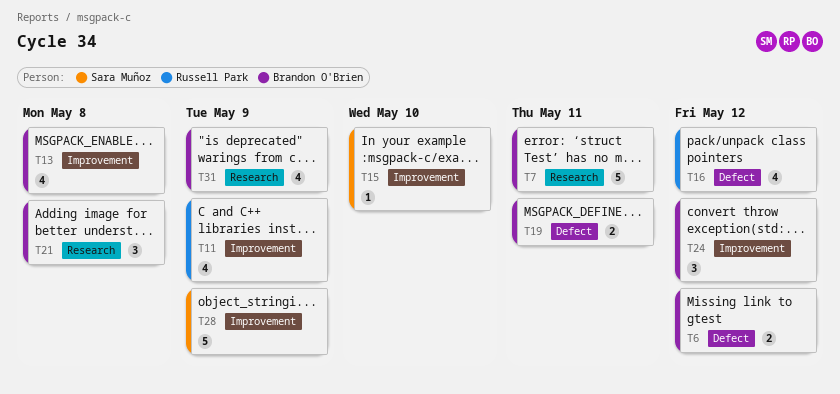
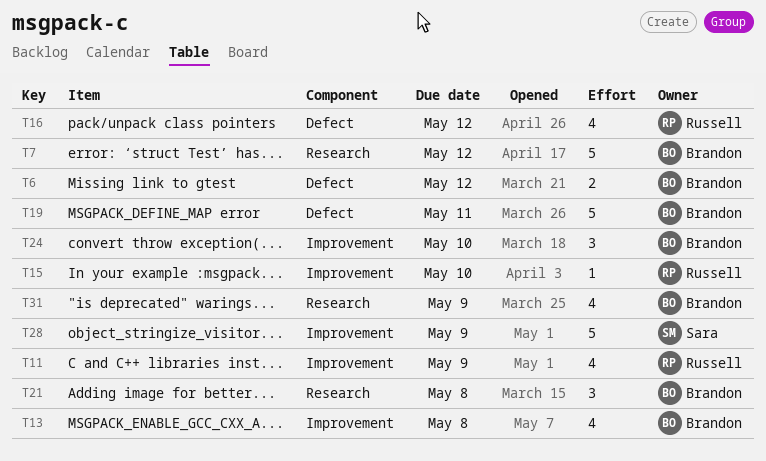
T7, due: May 11 -> May 12
T15, owner: Sara Muñoz -> Russell Park
T19, estimate: 2 -> 5
T24, due: May 12 -> May 10

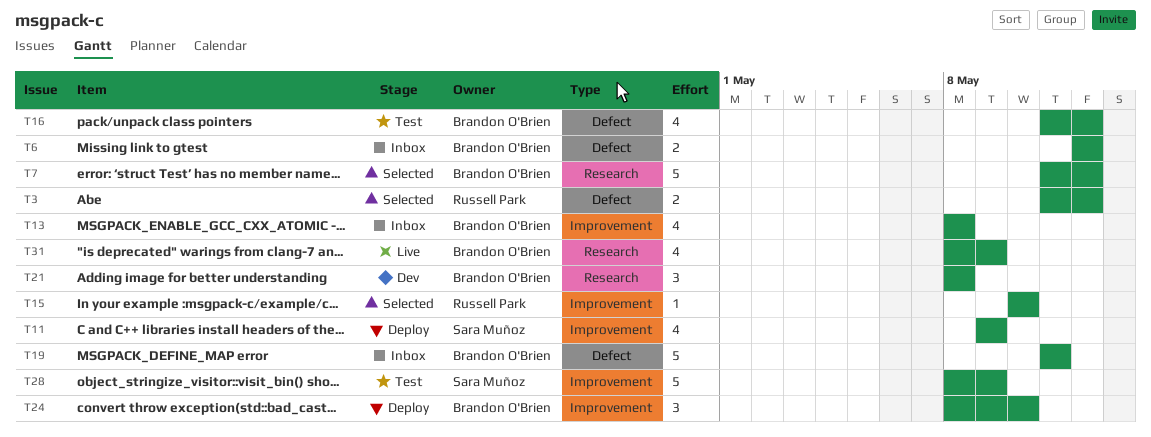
T3: none -> present
T11, owner: Russell Park -> Sara Muñoz
T16, owner: Russell Park -> Brandon O'Brien

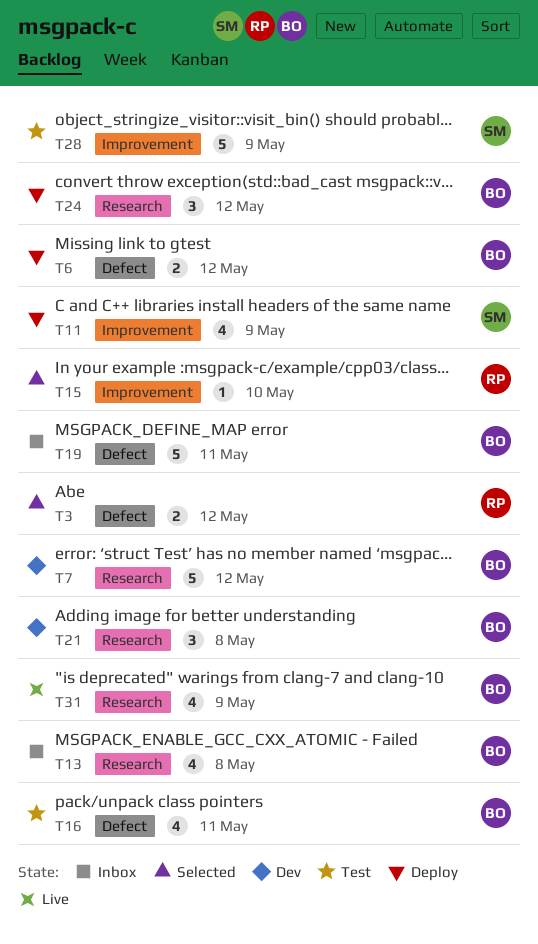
T6, status: Inbox -> Deploy
T7, status: Selected -> Dev
T13, label: Improvement -> Research
T16, due: May 12 -> May 11
T24, label: Improvement -> Research
T24, due: May 10 -> May 12

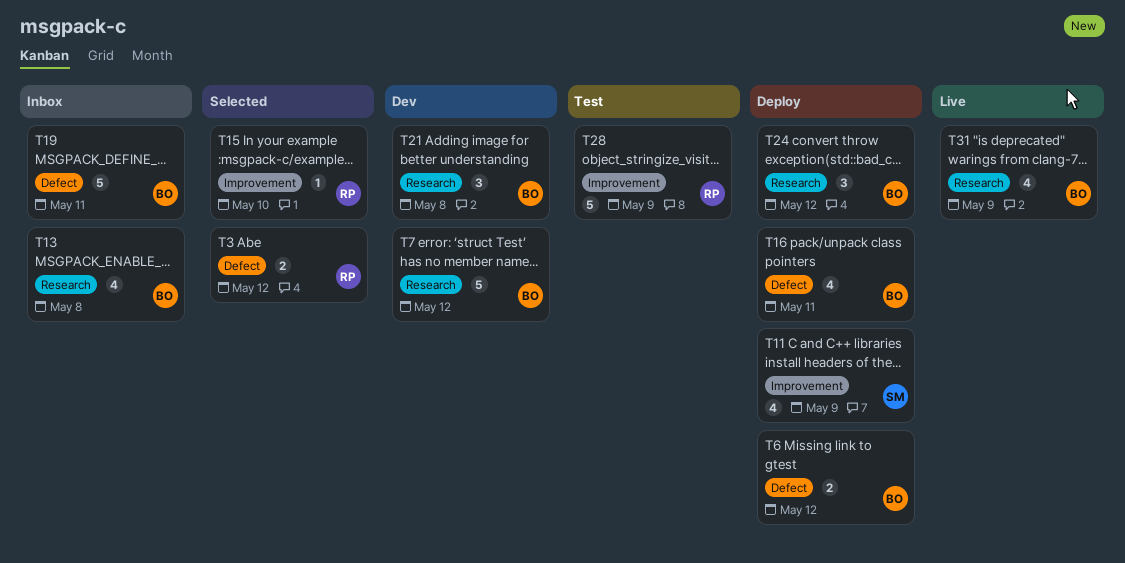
T16, status: Test -> Deploy
T28, owner: SM -> RP

